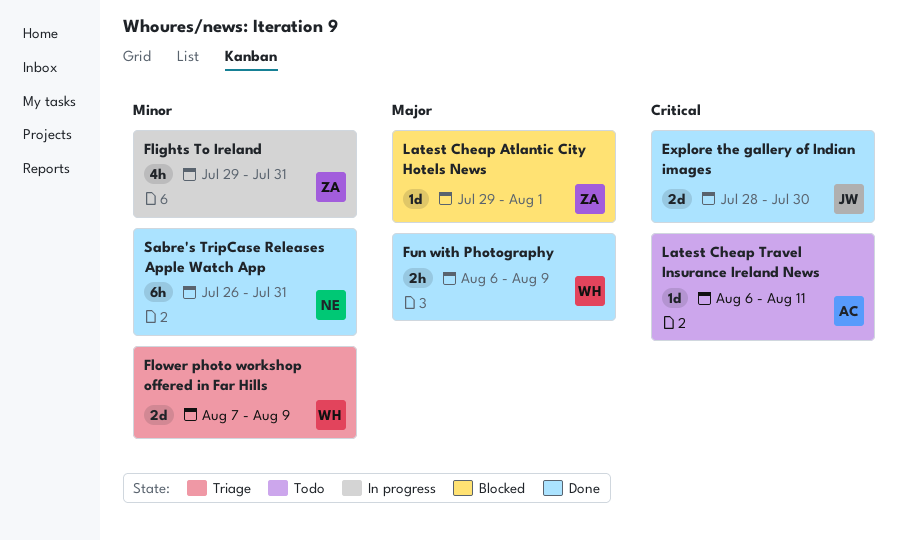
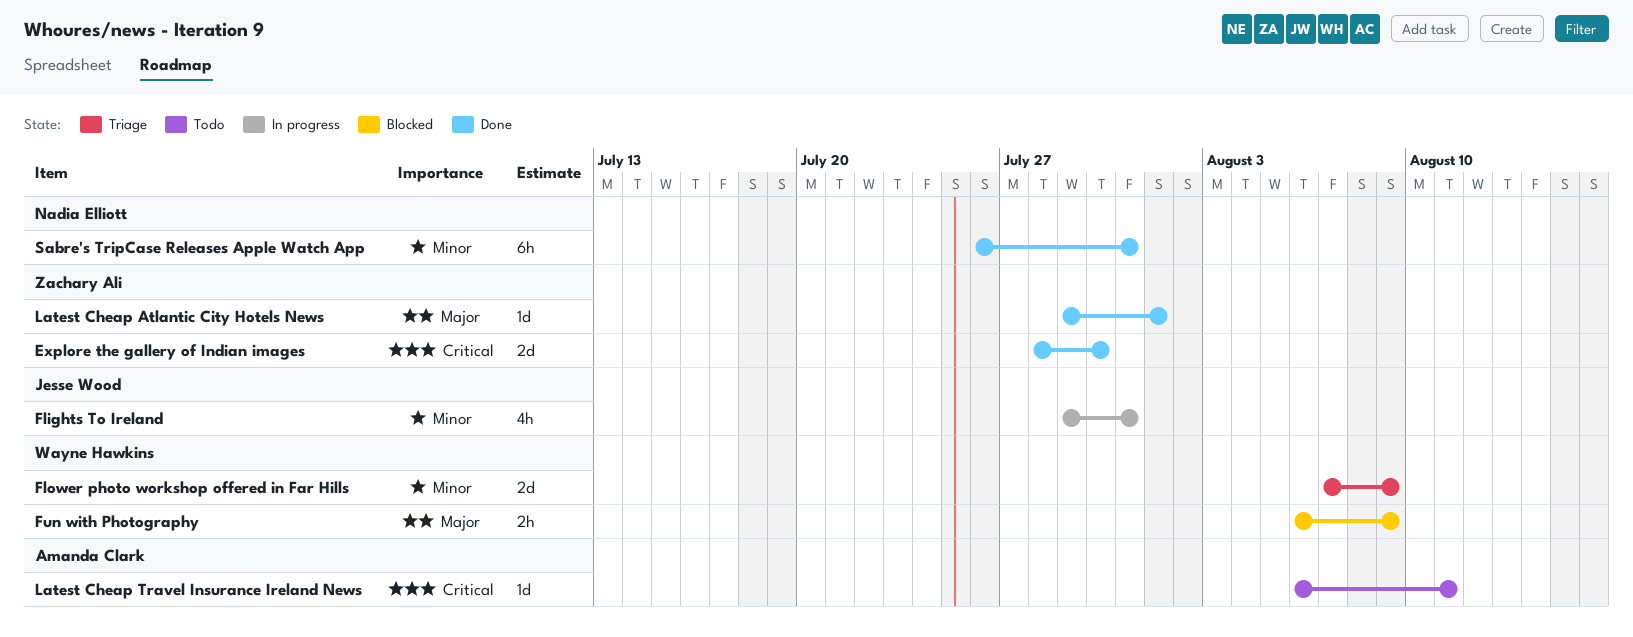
Explore the gallery of Indian images, owner: Jesse Wood -> Zachary Ali
Flights To Ireland, owner: Zachary Ali -> Jesse Wood
Fun with Photography, status: Done -> Blocked
Latest Cheap Atlantic City Hotels News, status: Blocked -> Done

